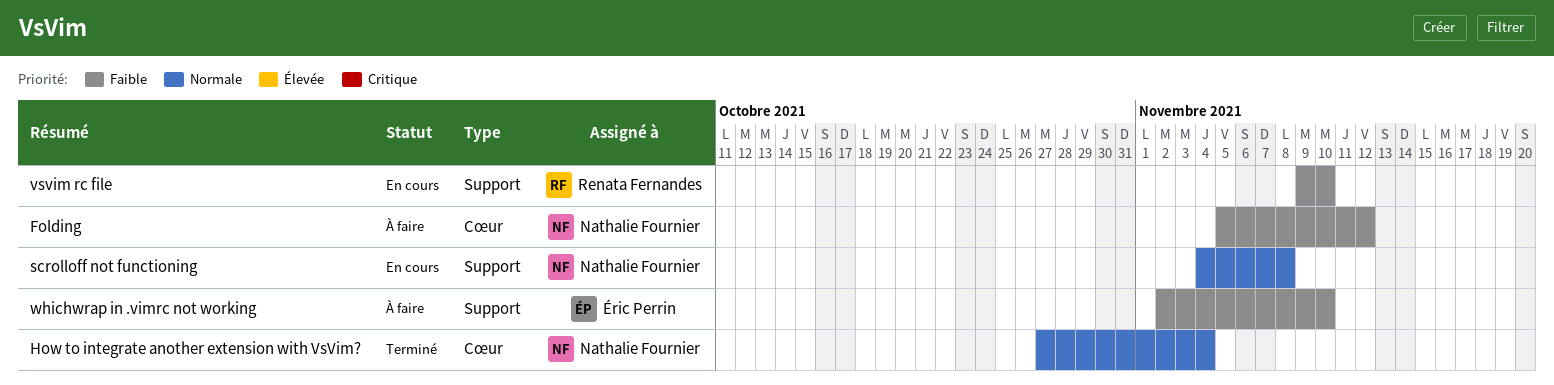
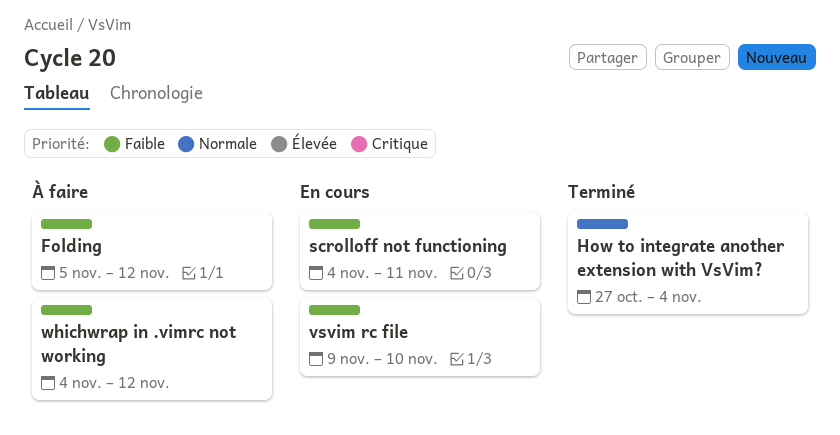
scrolloff not functioning, priority: Normale -> Faible
scrolloff not functioning, due: Nov 8 -> Nov 11
whichwrap in .vimrc not working, start: Nov 2 -> Nov 4
whichwrap in .vimrc not working, due: Nov 10 -> Nov 12

